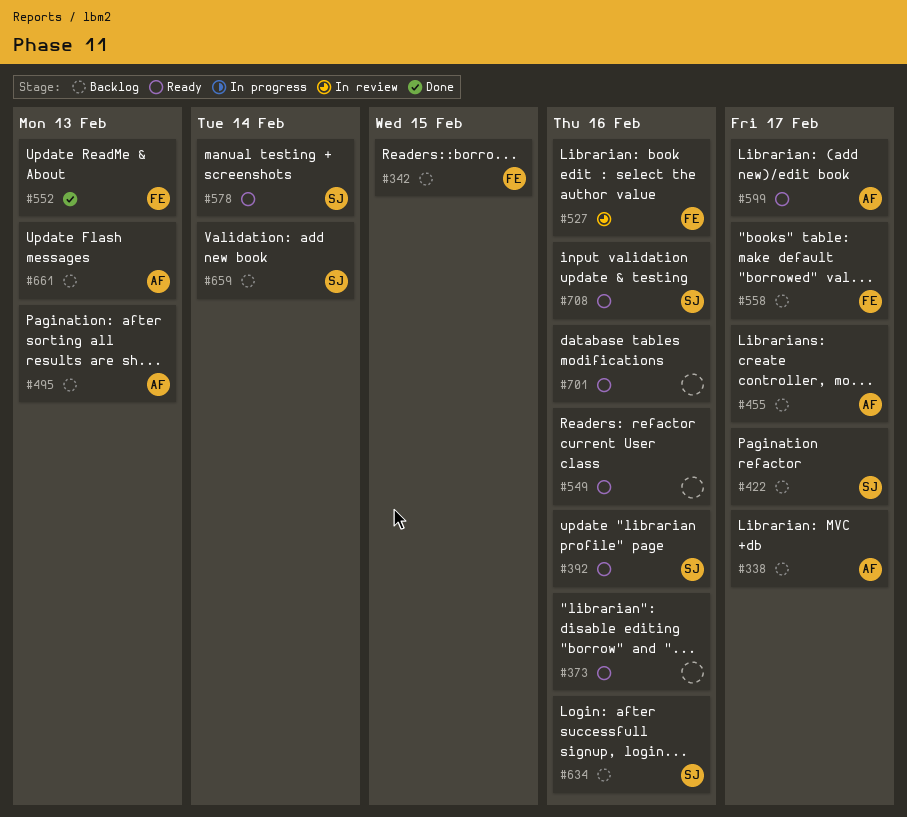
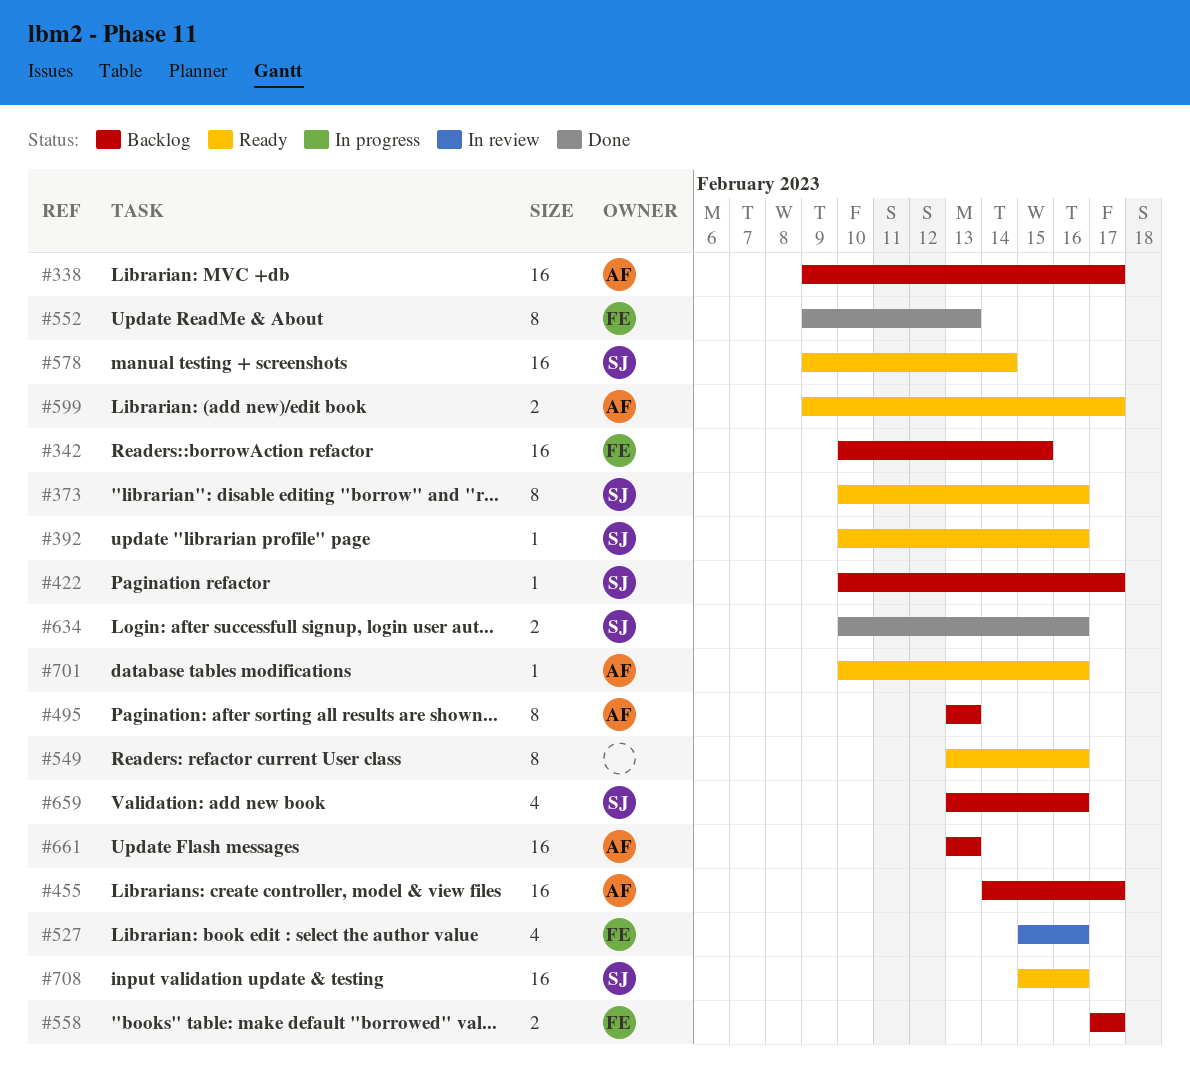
#373, owner: none -> SJ
#634, status: Backlog -> Done
#659, due: Feb 14 -> Feb 16
#701, owner: none -> AF

